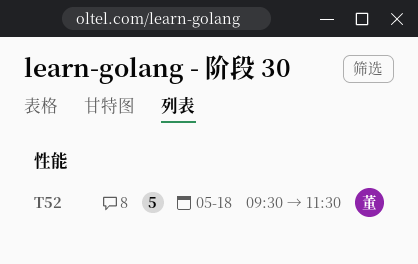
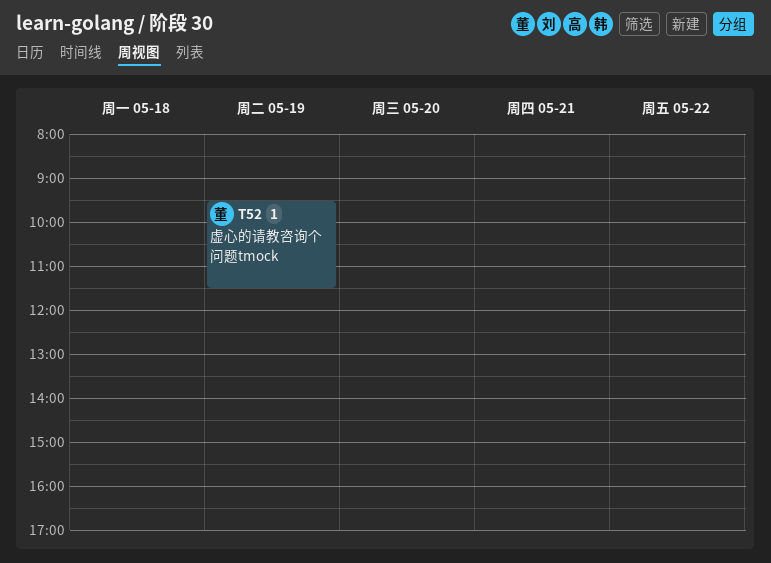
T52, estimate: 5 -> 1
T52, day: May 18 -> May 19

